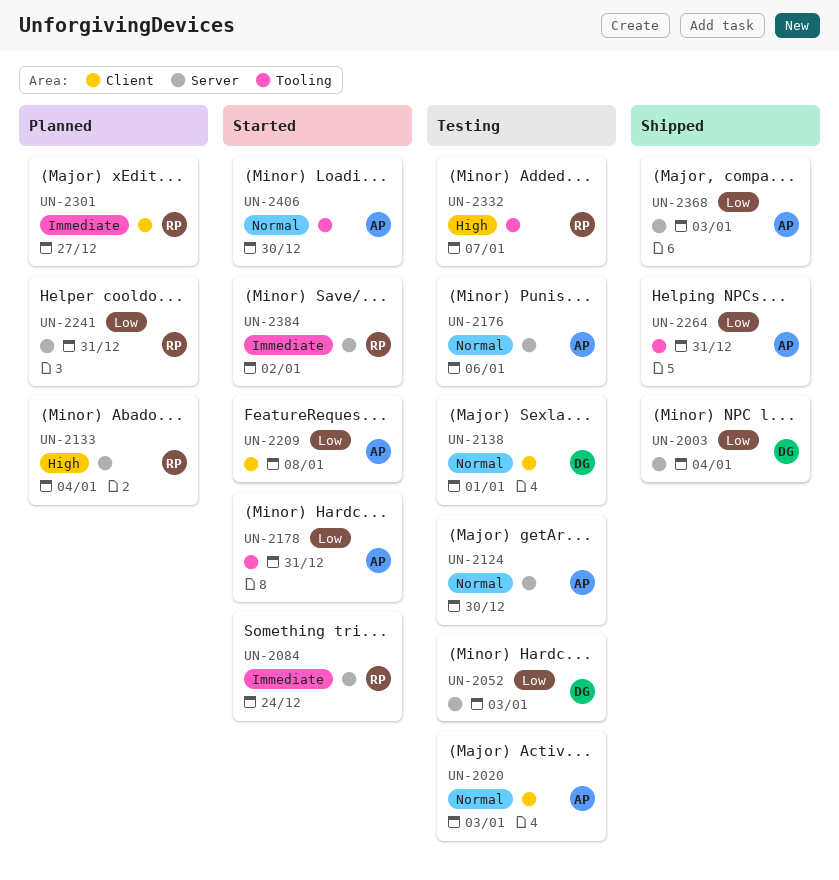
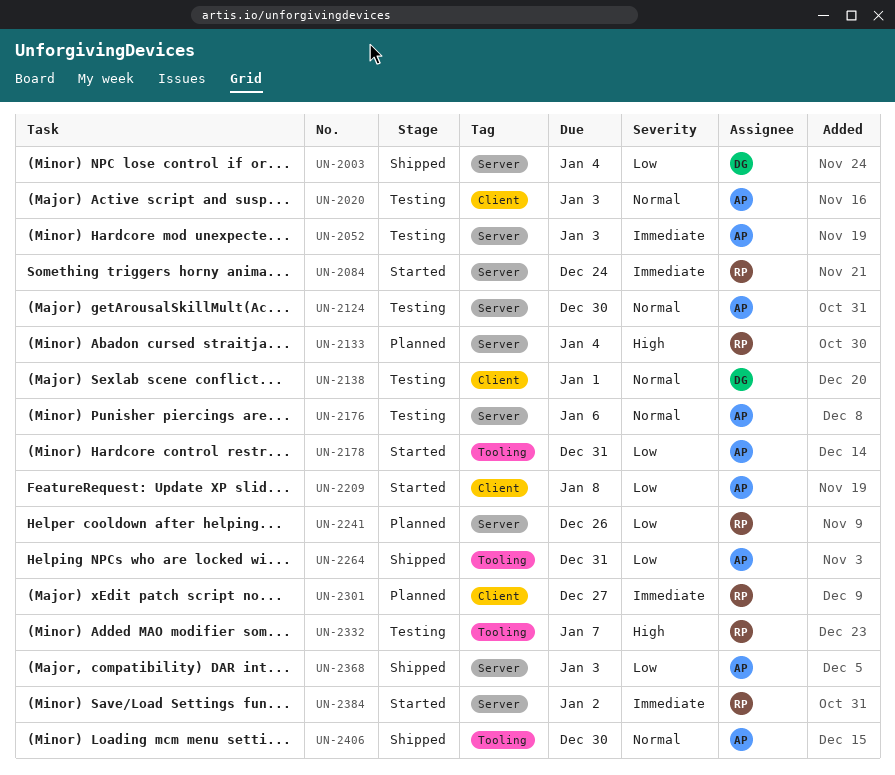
UN-2052, owner: DG -> AP
UN-2052, priority: Low -> Immediate
UN-2241, due: Dec 31 -> Dec 26
UN-2406, status: Started -> Shipped

